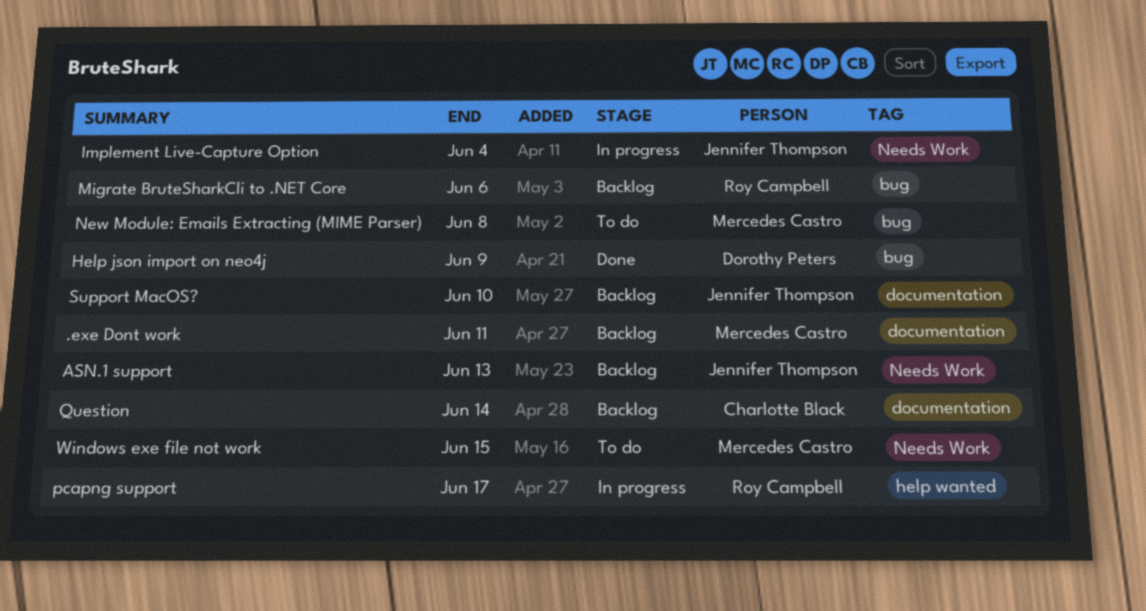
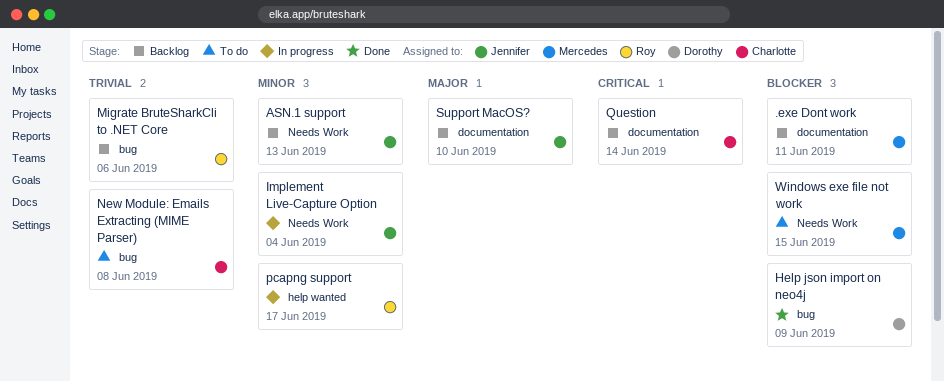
New Module: Emails Extracting (MIME Parser), owner: Mercedes Castro -> Charlotte Black

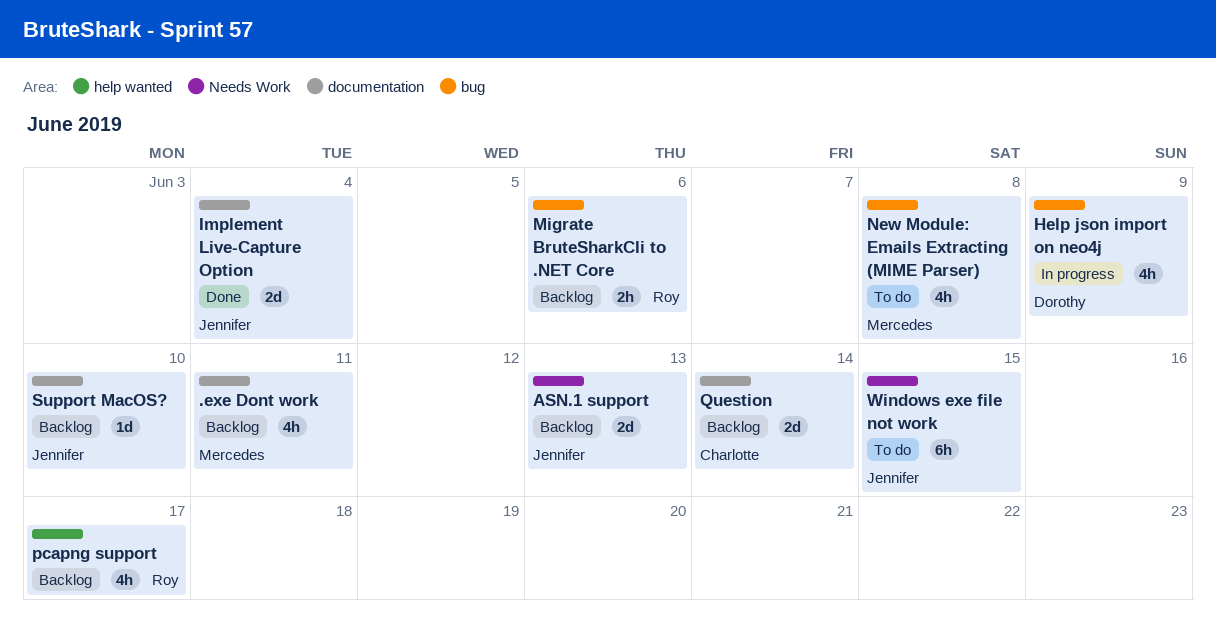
Help json import on neo4j, status: Done -> In progress
Implement Live-Capture Option, status: In progress -> Done
Implement Live-Capture Option, label: Needs Work -> documentation
New Module: Emails Extracting (MIME Parser), owner: Charlotte -> Mercedes
pcapng support, status: In progress -> Backlog
Windows exe file not work, owner: Mercedes -> Jennifer

